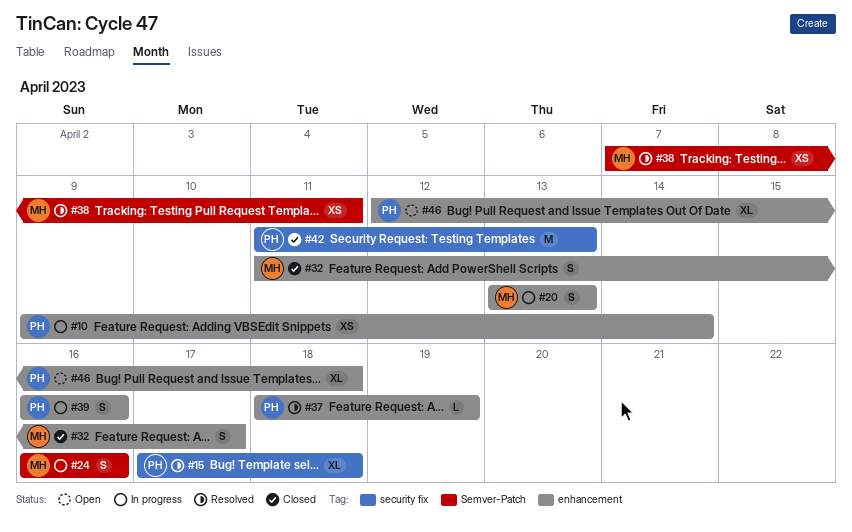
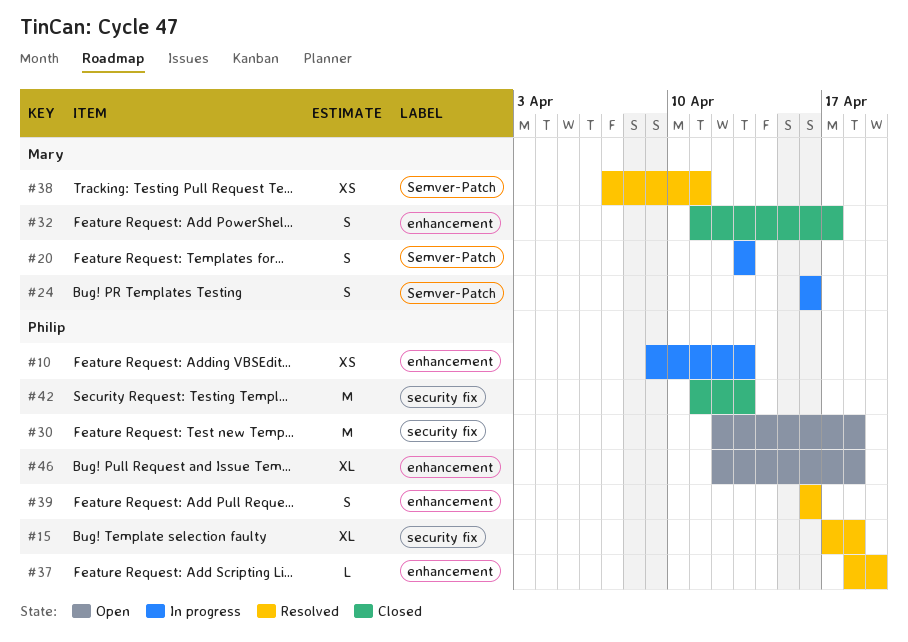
#10, due: Apr 14 -> Apr 13
#20, label: enhancement -> Semver-Patch
#30: none -> present
#39, status: In progress -> Resolved

